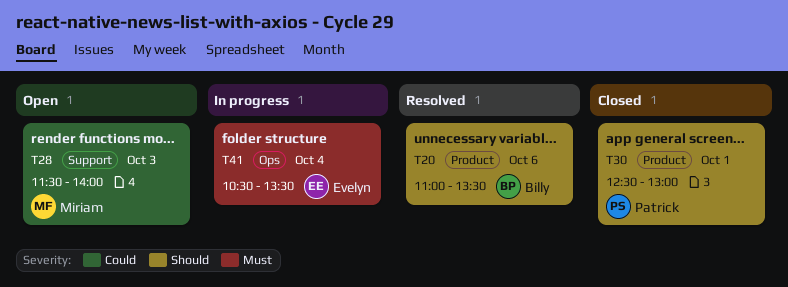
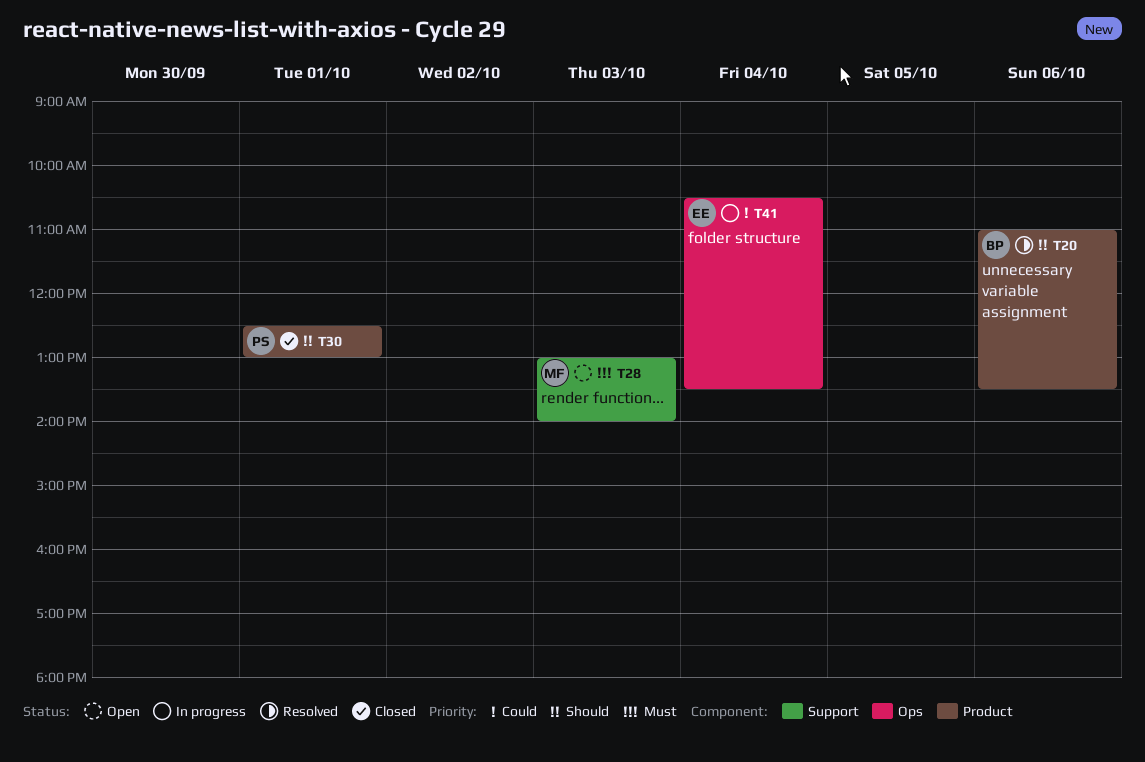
T28, priority: Could -> Must
T28, begins: 11:30 -> 13:00
T41, priority: Must -> Could

